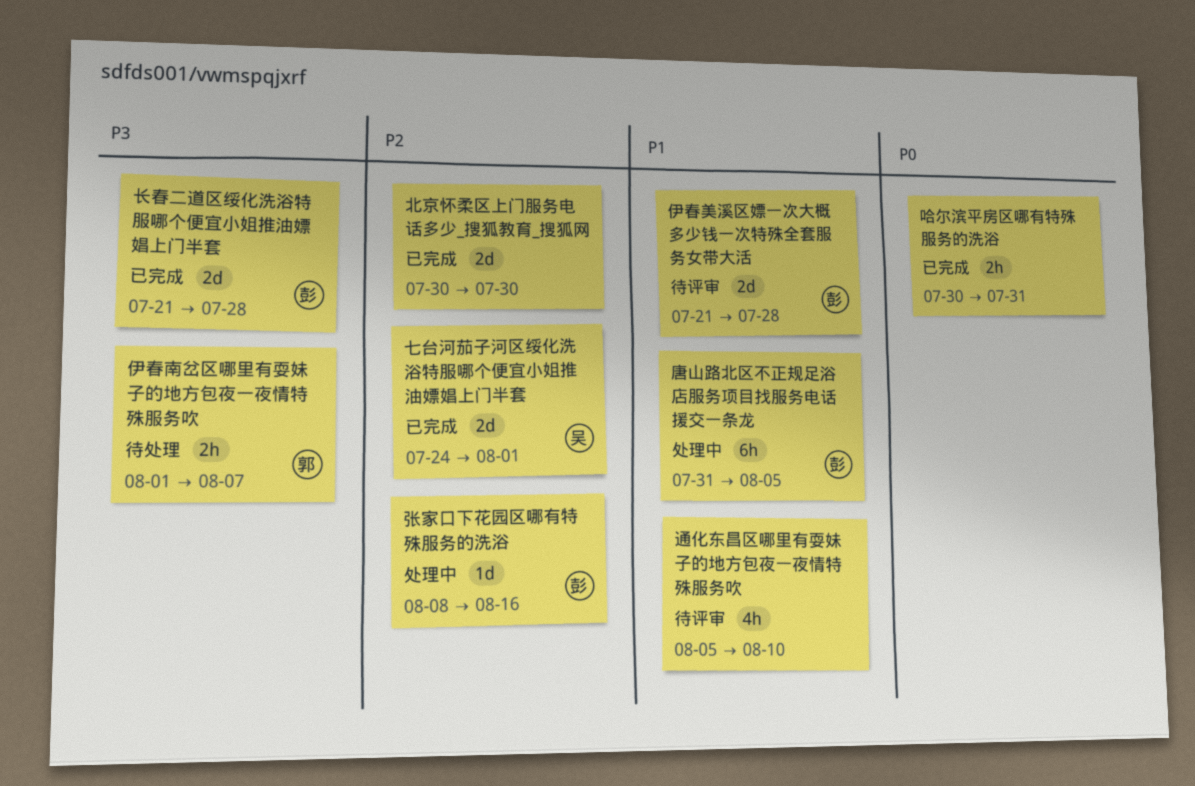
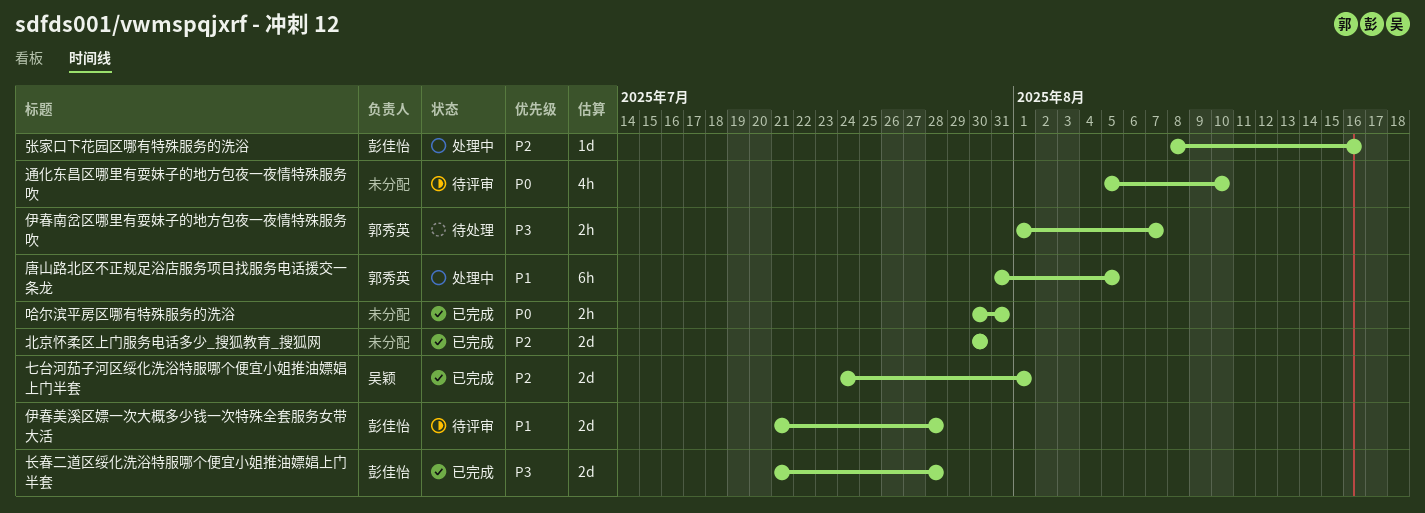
唐山路北区不正规足浴店服务项目找服务电话援交一条龙, owner: 彭佳怡 -> 郭秀英
通化东昌区哪里有耍妹子的地方包夜一夜情特殊服务吹, priority: P1 -> P0

